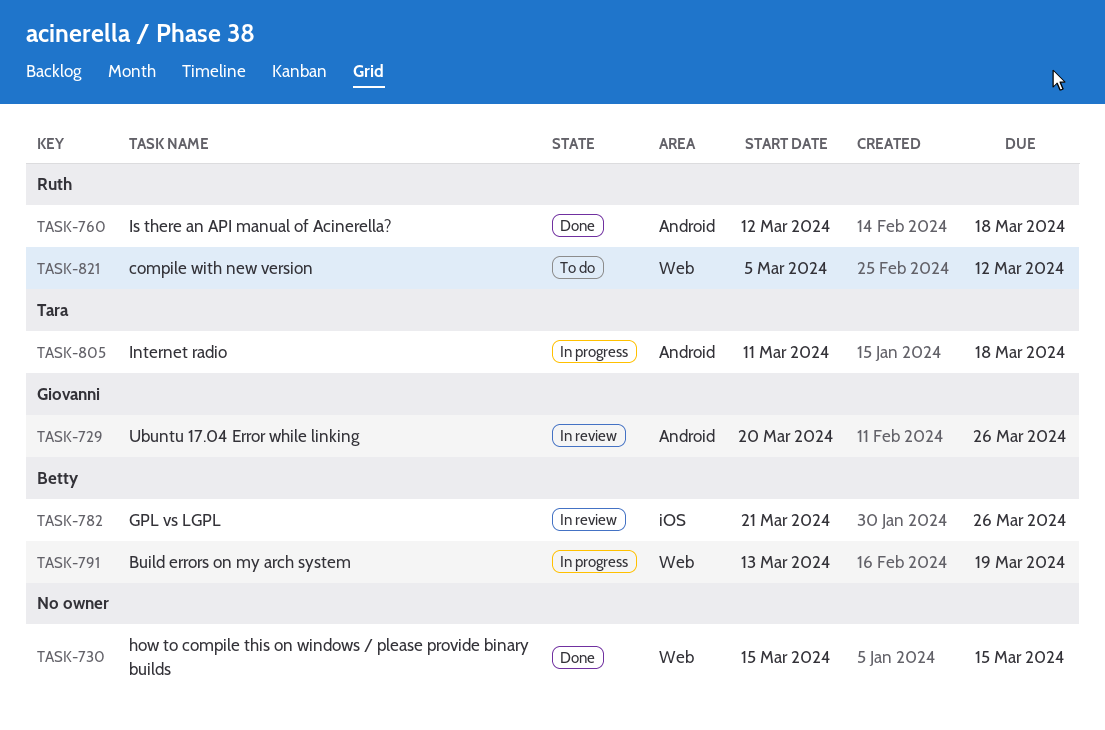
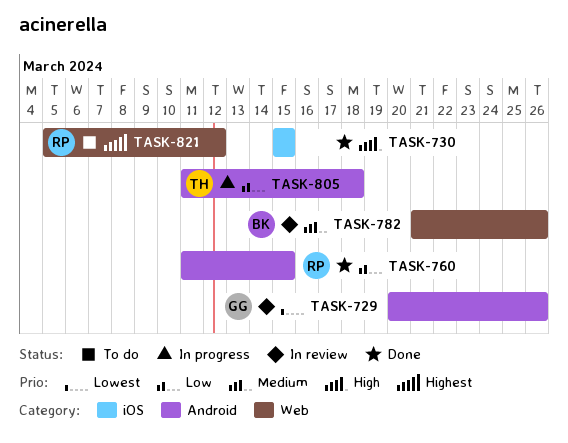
TASK-730, label: Web -> iOS
TASK-760, start: Mar 12 -> Mar 11
TASK-760, due: Mar 18 -> Mar 15
TASK-782, label: iOS -> Web
TASK-791: present -> none

